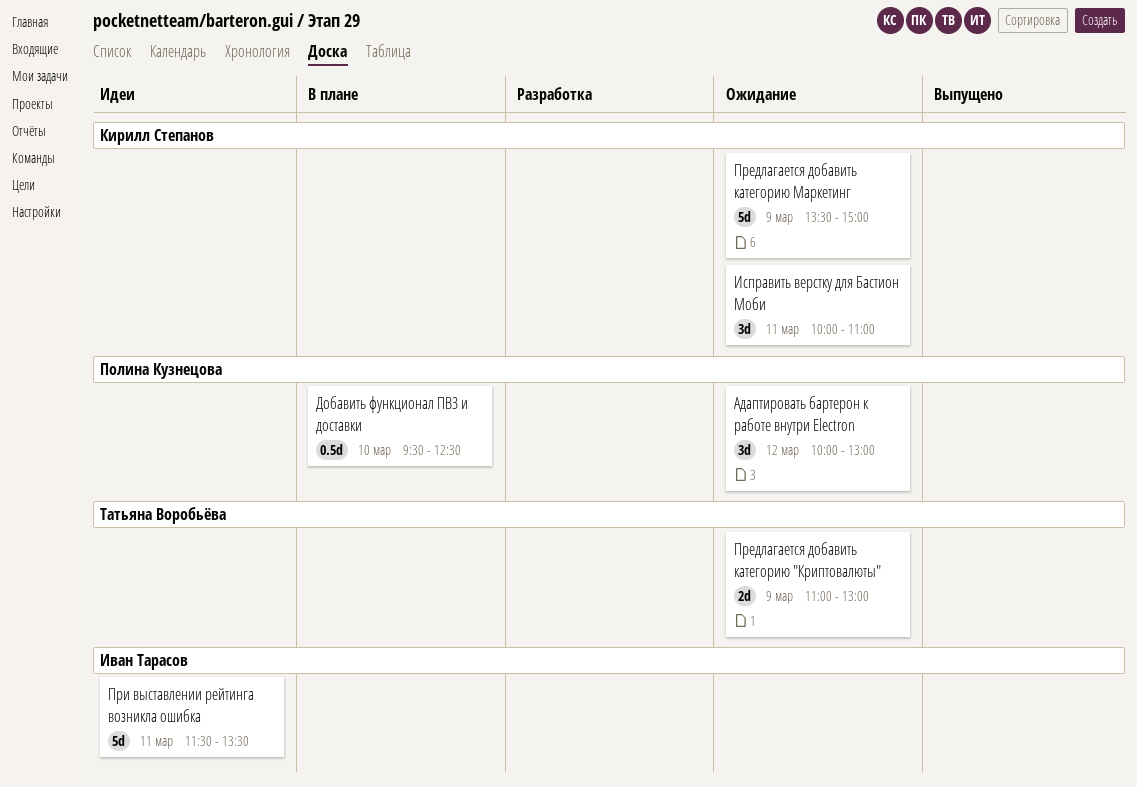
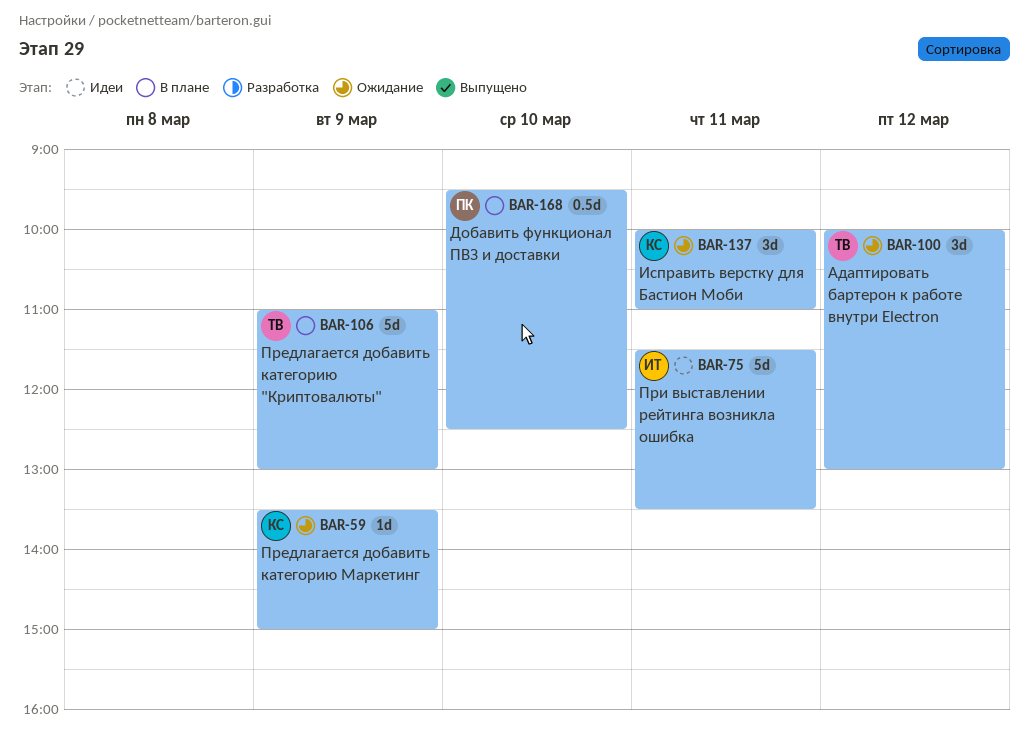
Адаптировать бартерон к работе внутри Electron, owner: Полина Кузнецова -> Татьяна Воробьёва
Предлагается добавить категорию "Криптовалюты", status: Ожидание -> В плане
Предлагается добавить категорию "Криптовалюты", estimate: 2d -> 5d
Предлагается добавить категорию Маркетинг, estimate: 5d -> 1d

